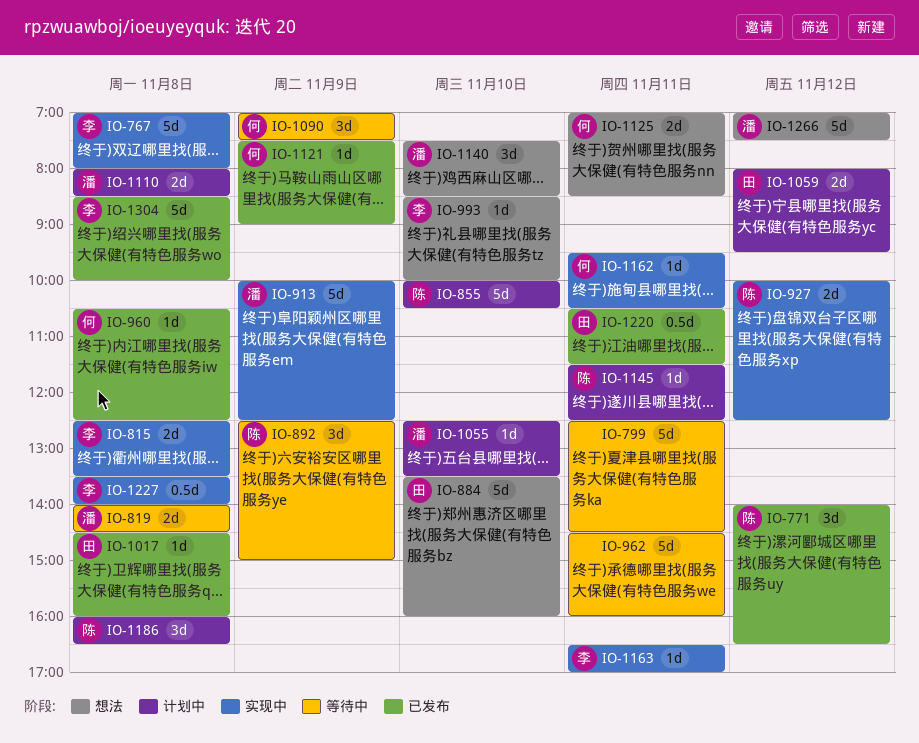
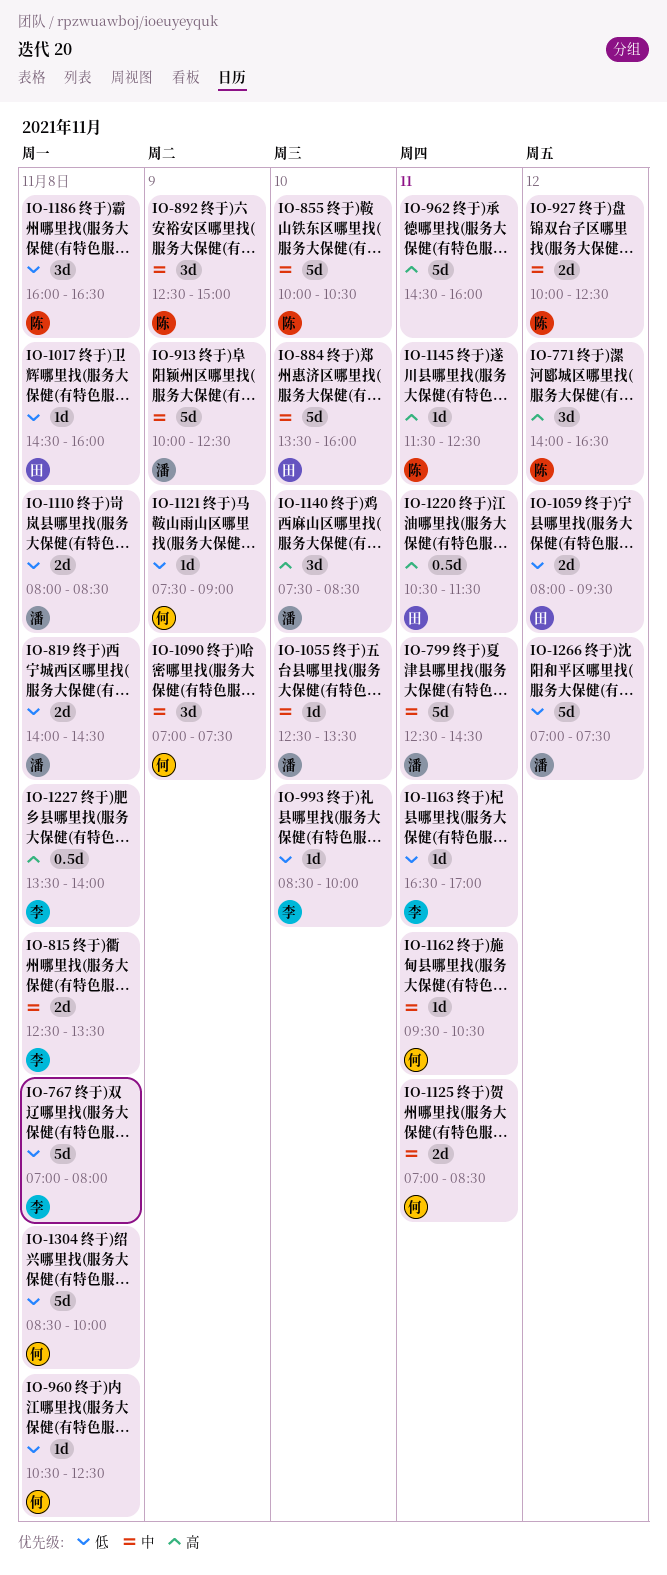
IO-799, owner: none -> 潘
IO-1304, owner: 李 -> 何

